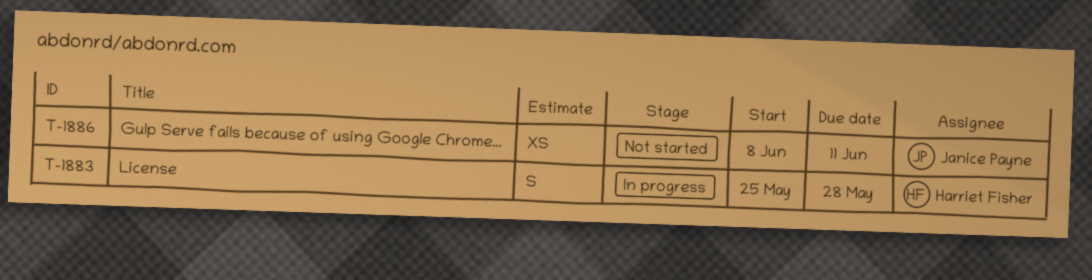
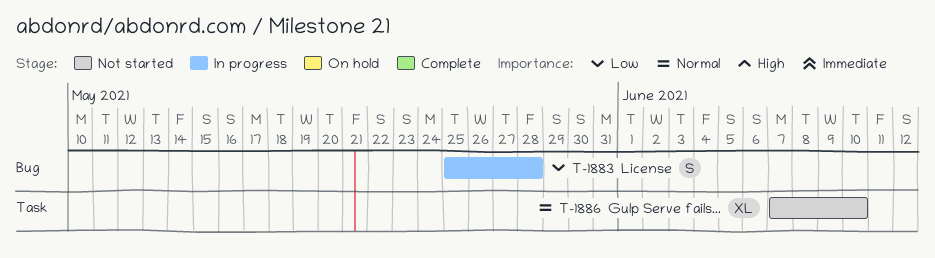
T-1886, estimate: XS -> XL
T-1886, start: Jun 8 -> Jun 7
T-1886, due: Jun 11 -> Jun 10

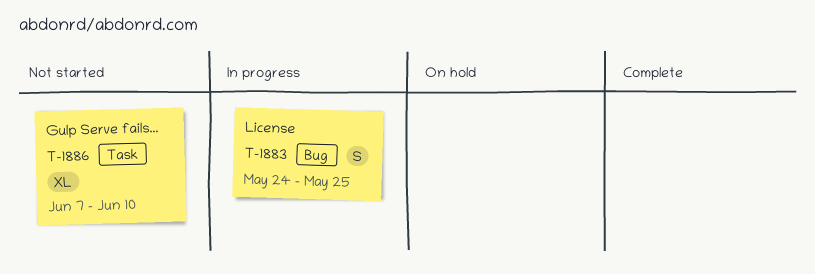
T-1883, start: May 25 -> May 24
T-1883, due: May 28 -> May 25

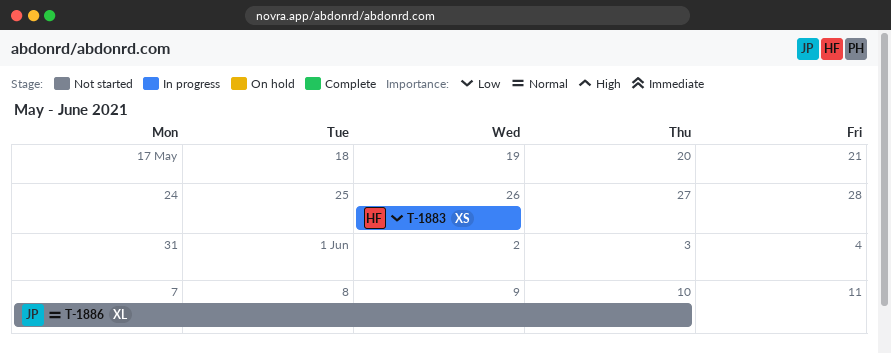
T-1883, estimate: S -> XS
T-1883, start: May 24 -> May 26
T-1883, due: May 25 -> May 26

